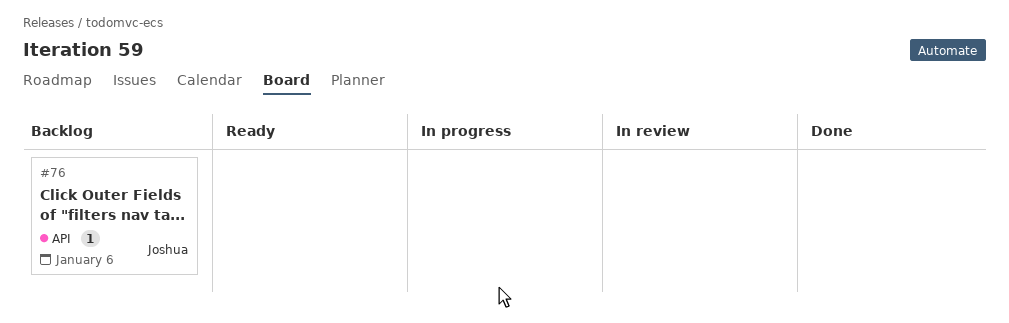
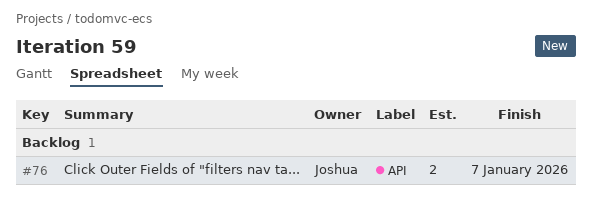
#76, estimate: 1 -> 2
#76, due: Jan 6 -> Jan 7

